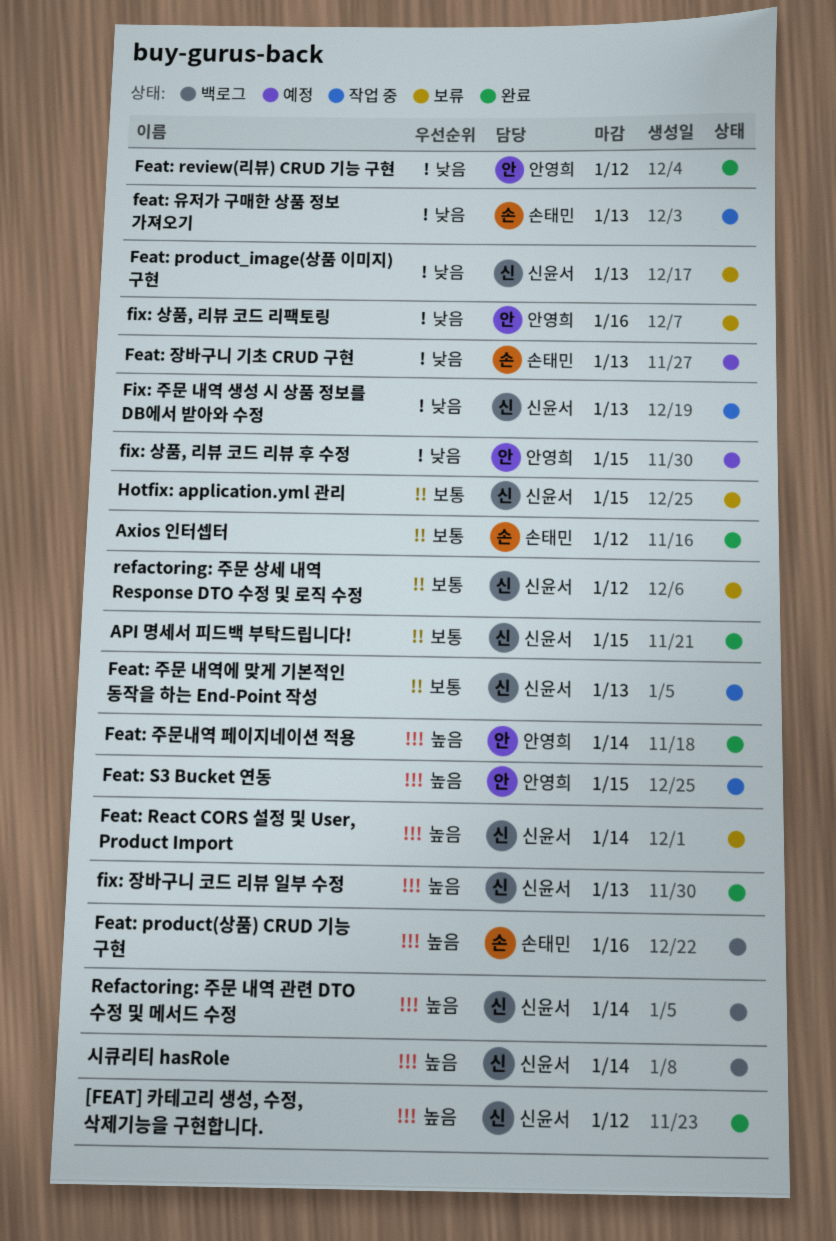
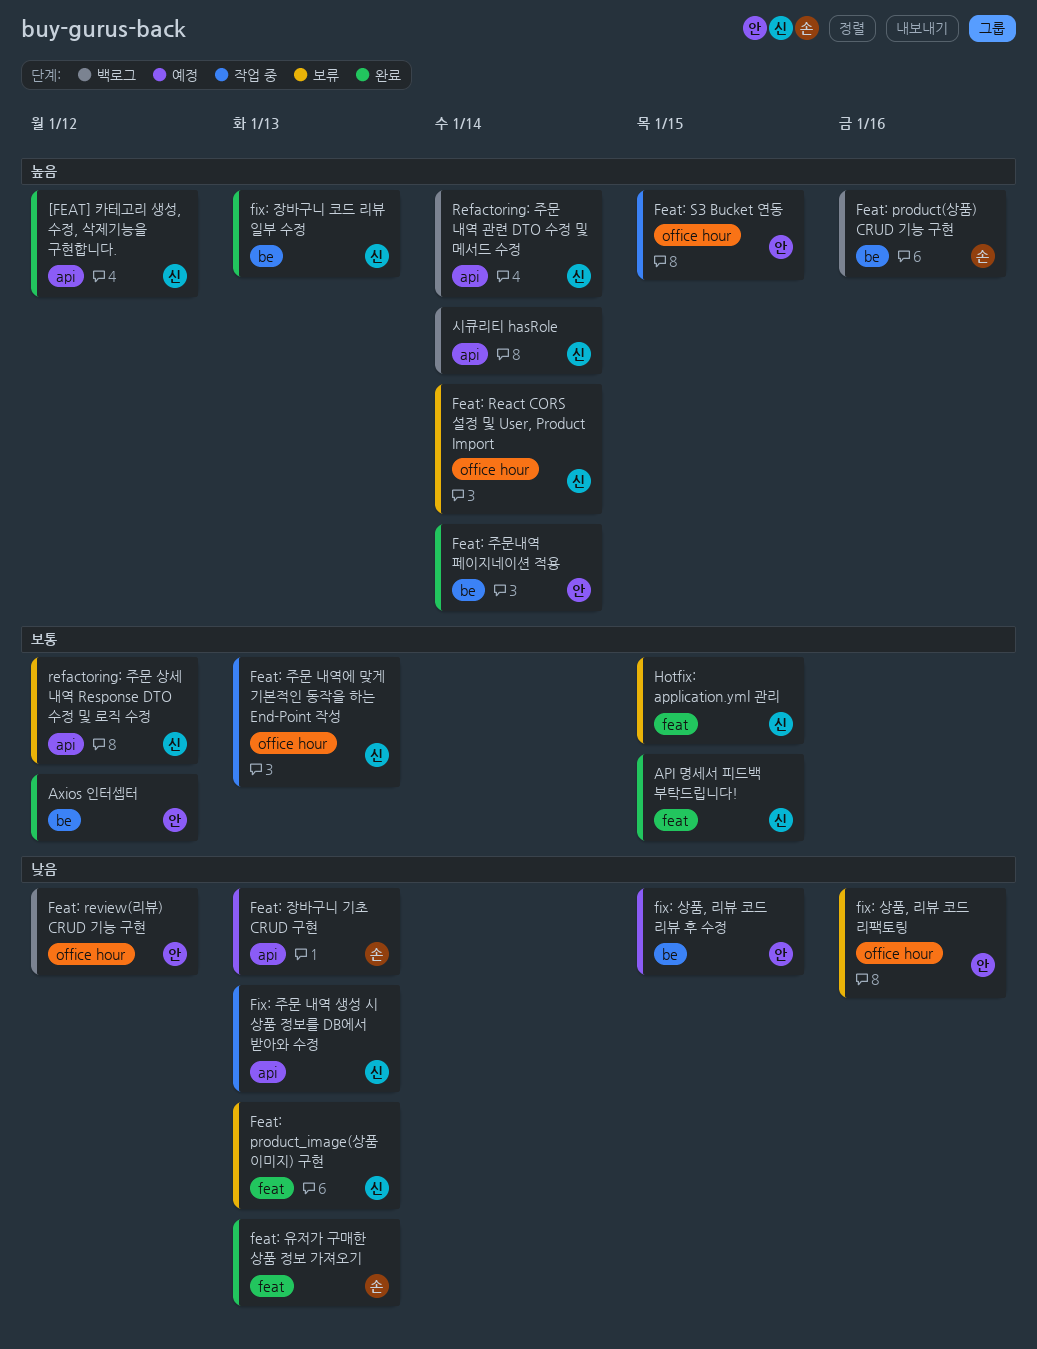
Axios 인터셉터, owner: 손태민 -> 안영희
Feat: review(리뷰) CRUD 기능 구현, status: 완료 -> 백로그
feat: 유저가 구매한 상품 정보 가져오기, status: 작업 중 -> 완료

